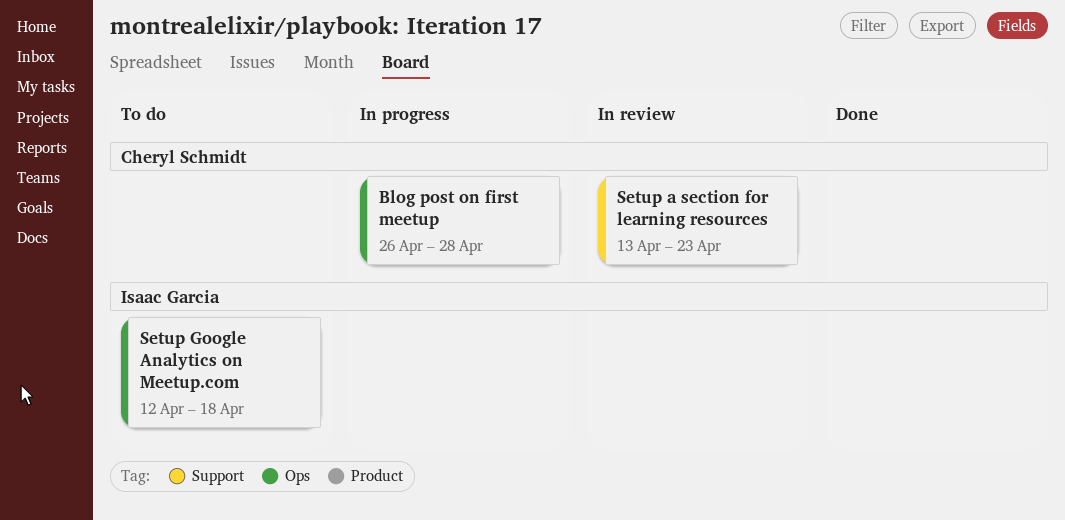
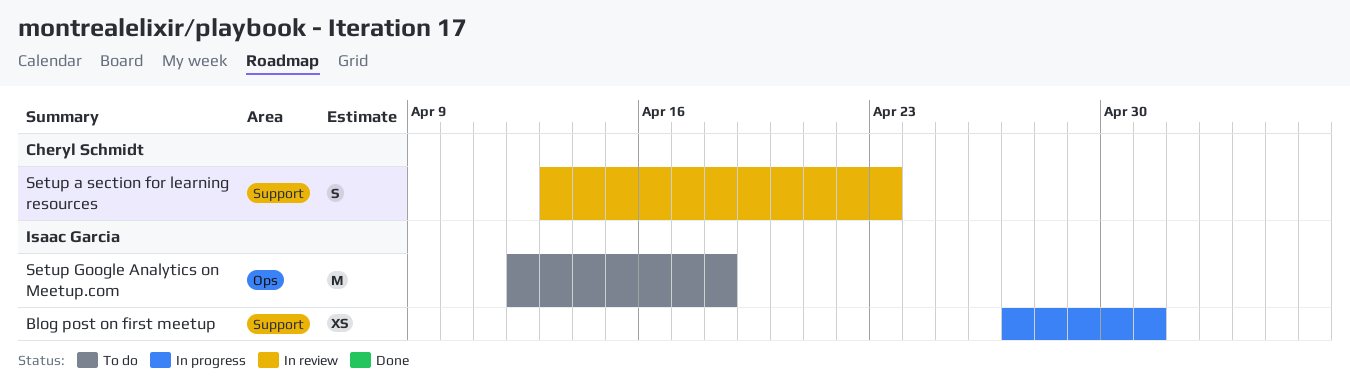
Blog post on first meetup, owner: Cheryl Schmidt -> Isaac Garcia
Blog post on first meetup, label: Ops -> Support
Blog post on first meetup, start: Apr 26 -> Apr 27
Blog post on first meetup, due: Apr 28 -> May 1

